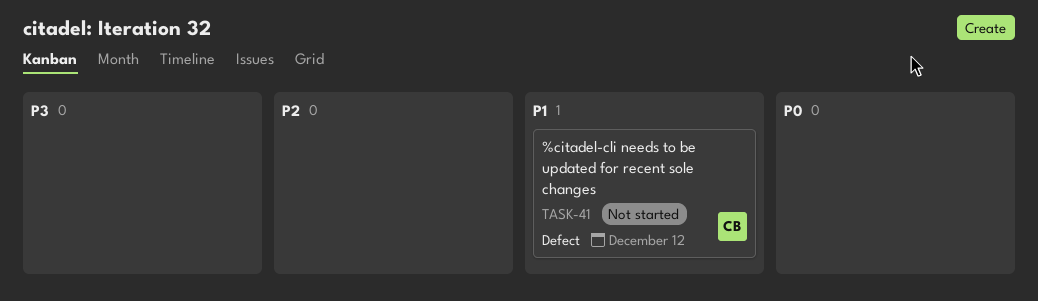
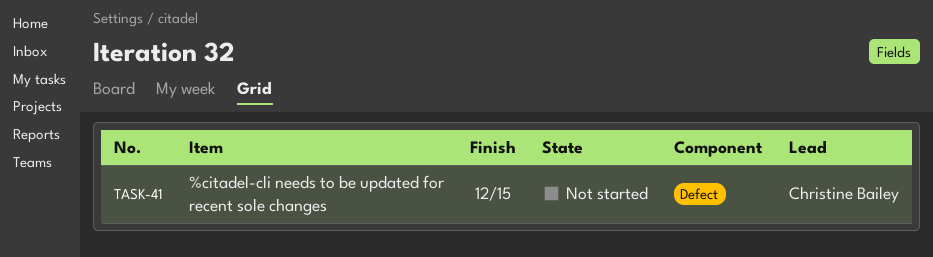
TASK-41, due: Dec 12 -> Dec 15

